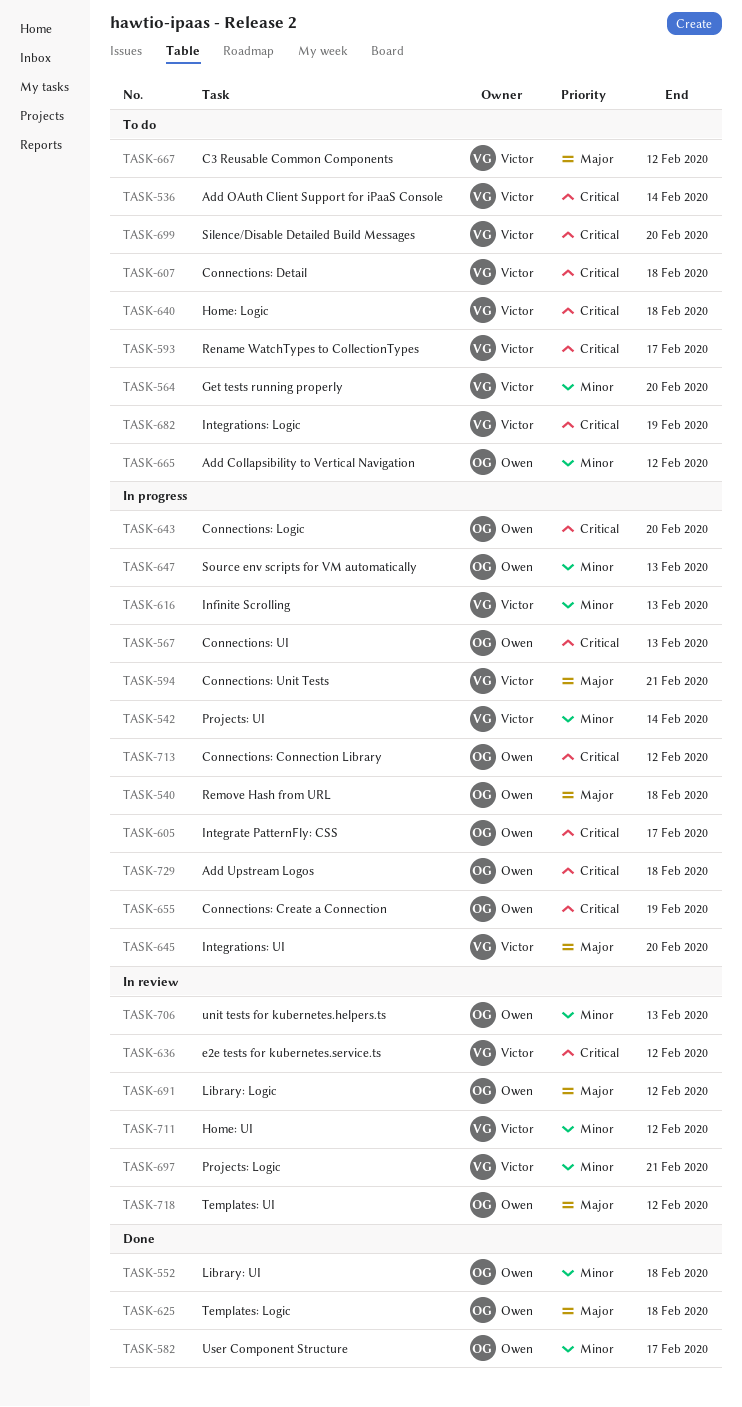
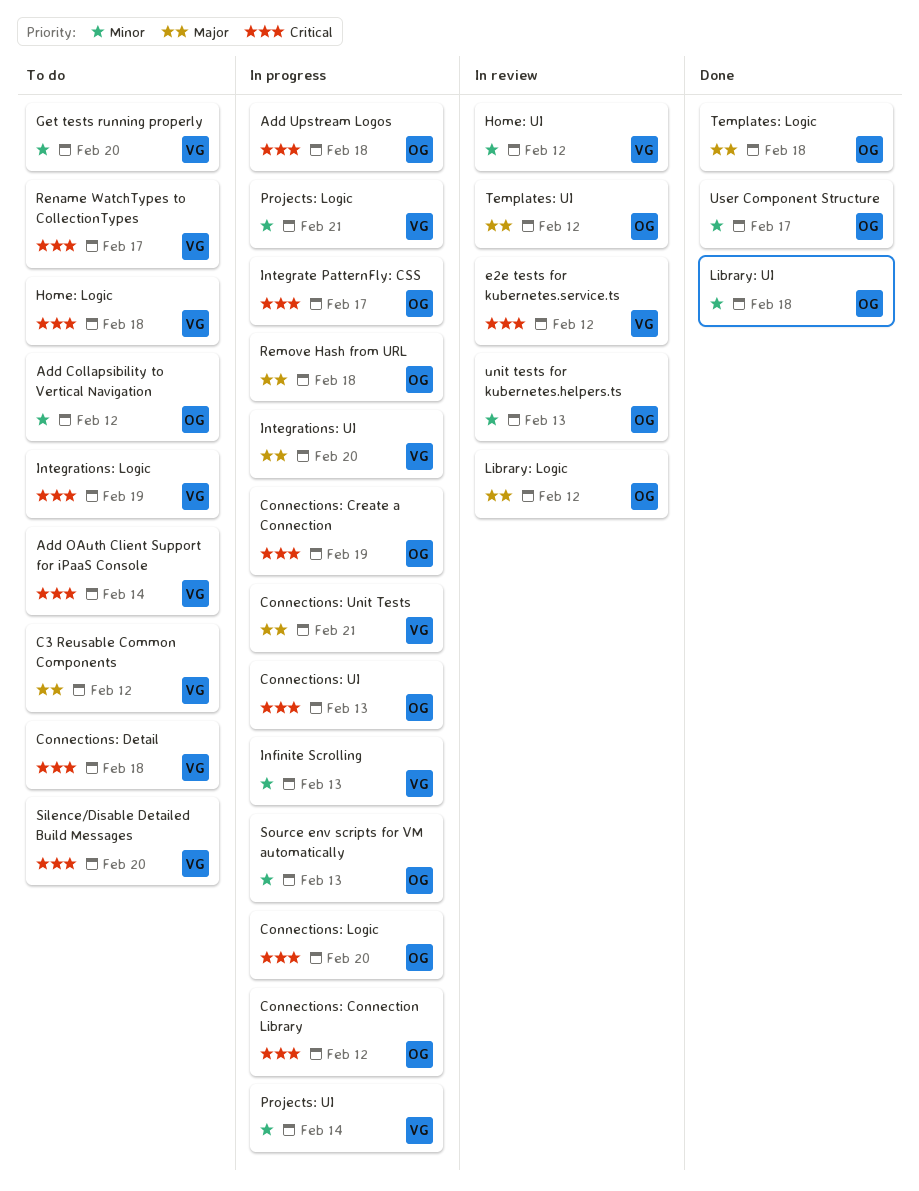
Projects: Logic, status: In review -> In progress

